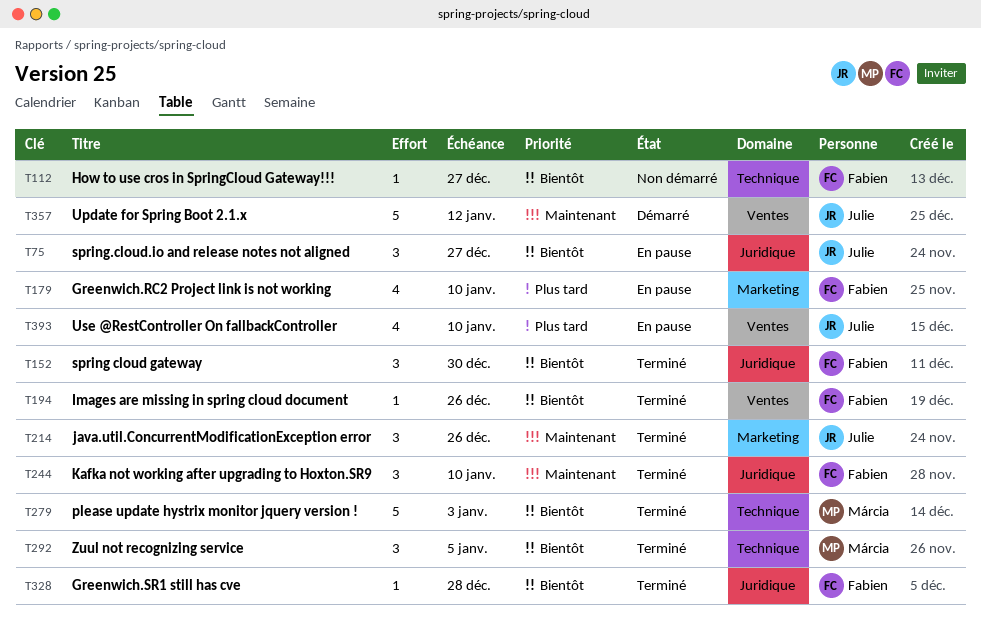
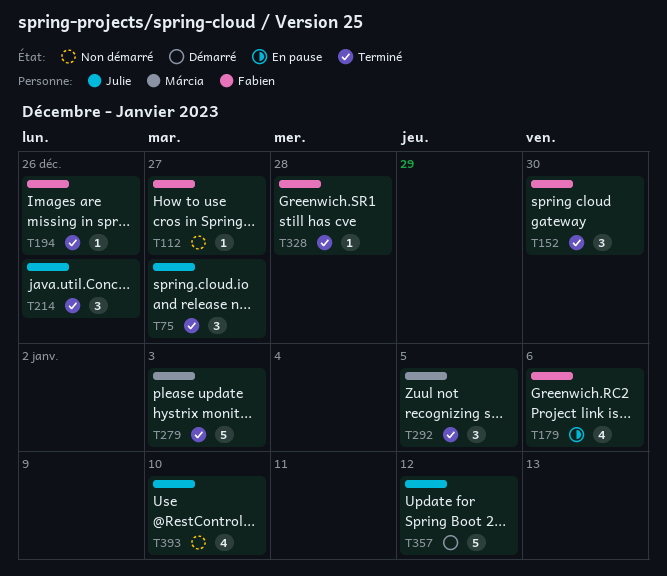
T75, status: En pause -> Terminé
T179, due: Jan 10 -> Jan 6
T244: present -> none
T393, status: En pause -> Non démarré

